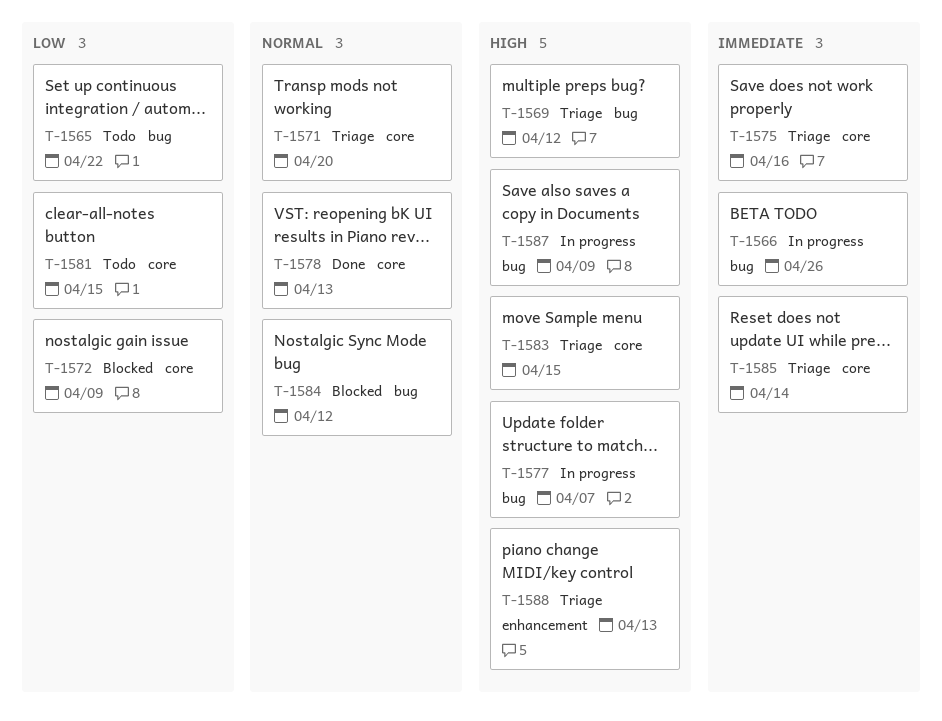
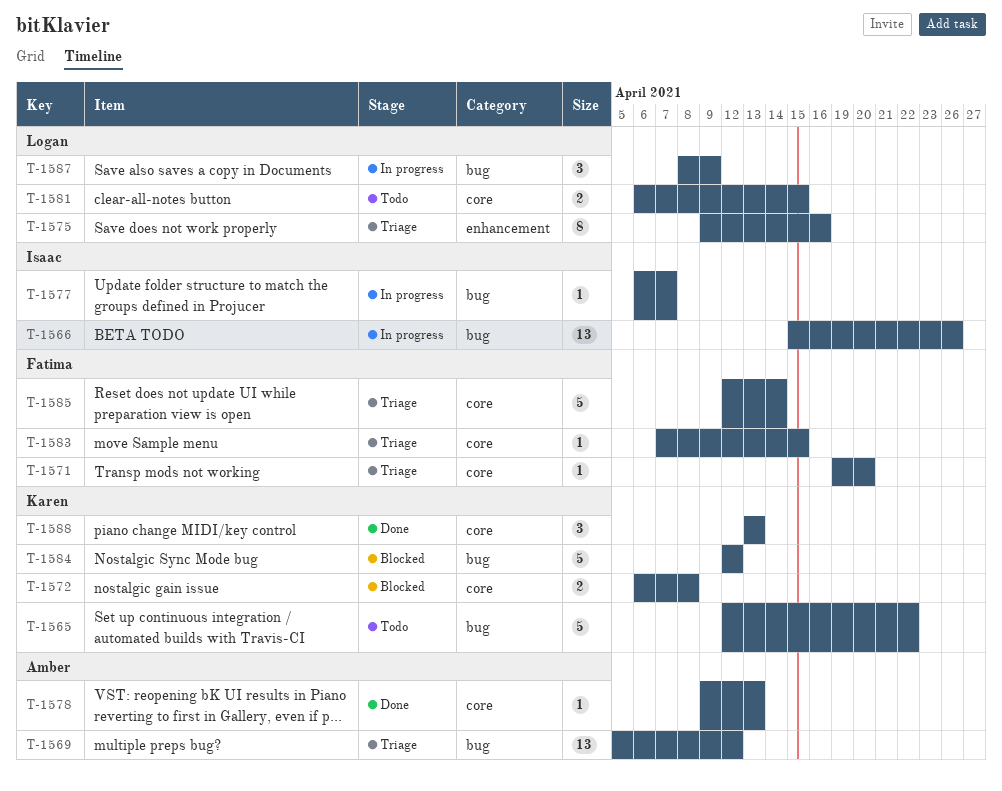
T-1572, due: Apr 9 -> Apr 8
T-1575, label: core -> enhancement
T-1588, status: Triage -> Done
T-1588, label: enhancement -> core

